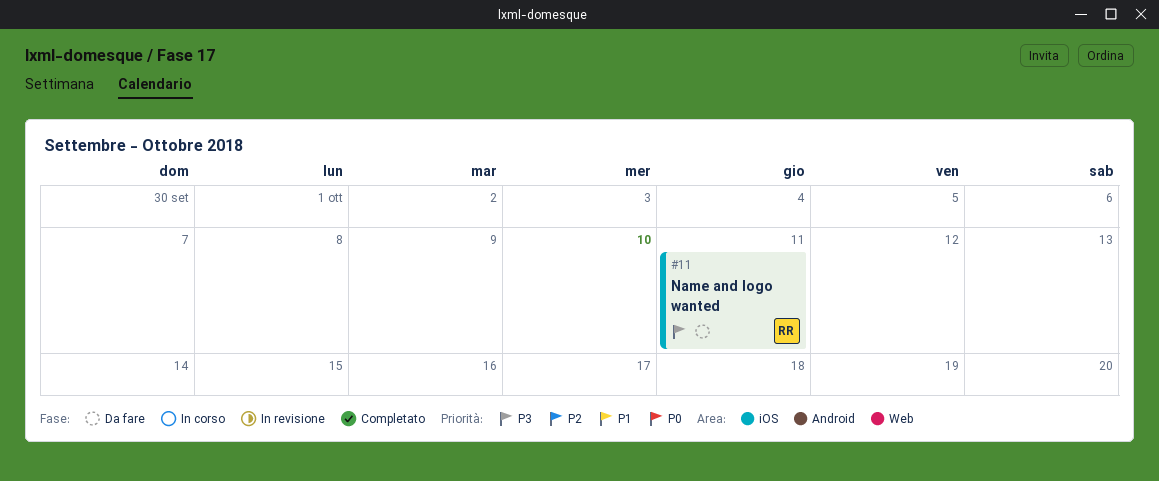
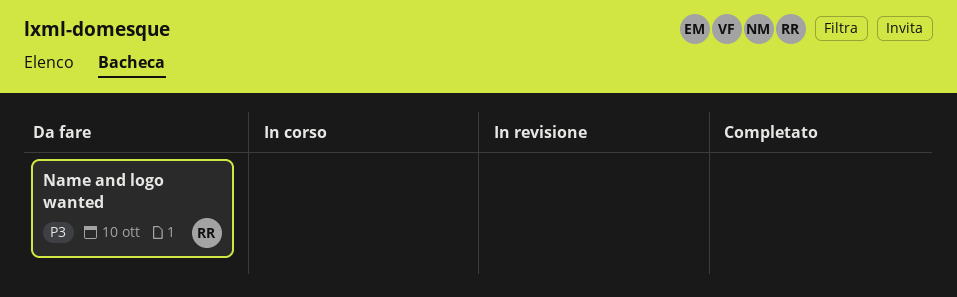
Name and logo wanted, due: Oct 11 -> Oct 10

